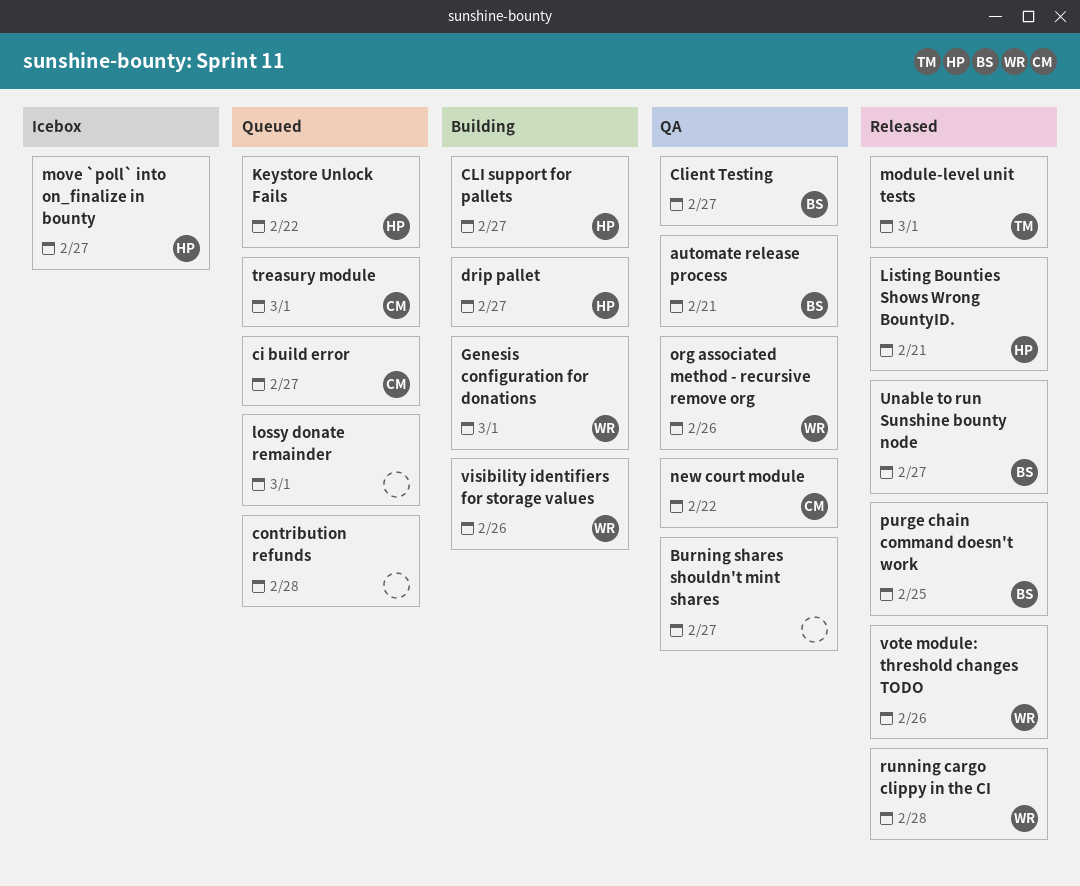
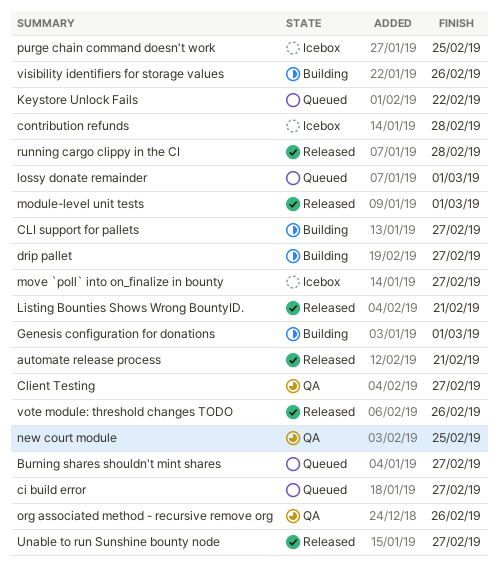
automate release process, status: QA -> Released
Burning shares shouldn't mint shares, status: QA -> Queued
contribution refunds, status: Queued -> Icebox
new court module, due: Feb 22 -> Feb 25
purge chain command doesn't work, status: Released -> Icebox
treasury module: present -> none

